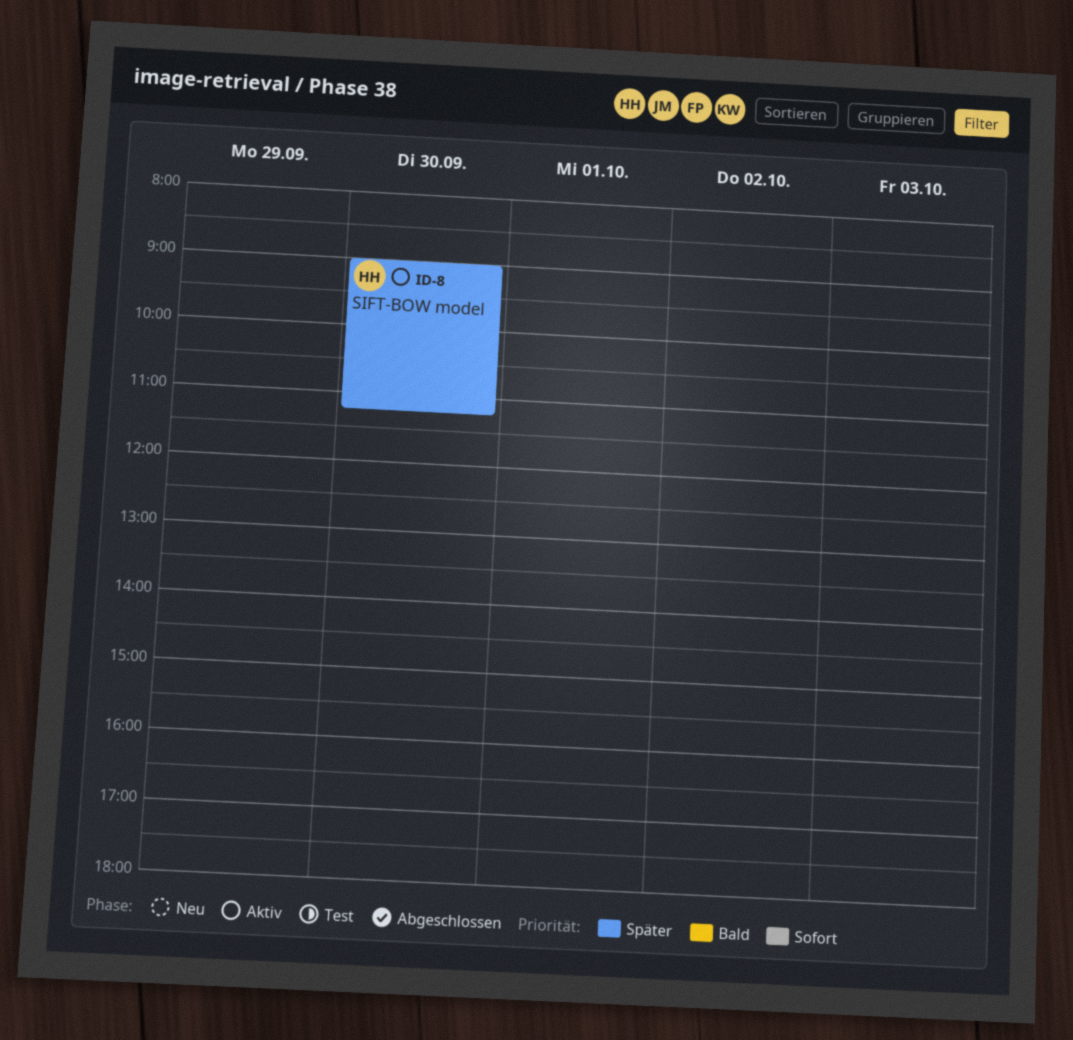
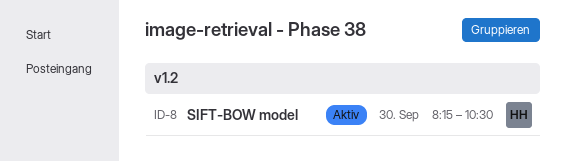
ID-8, begins: 09:00 -> 08:15
ID-8, ends: 11:15 -> 10:30

